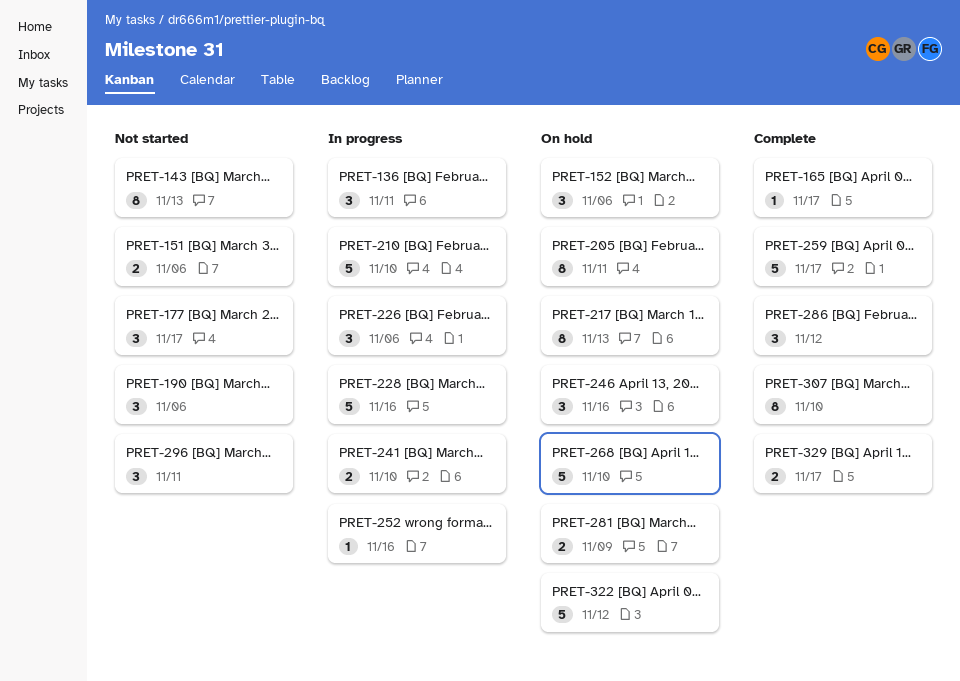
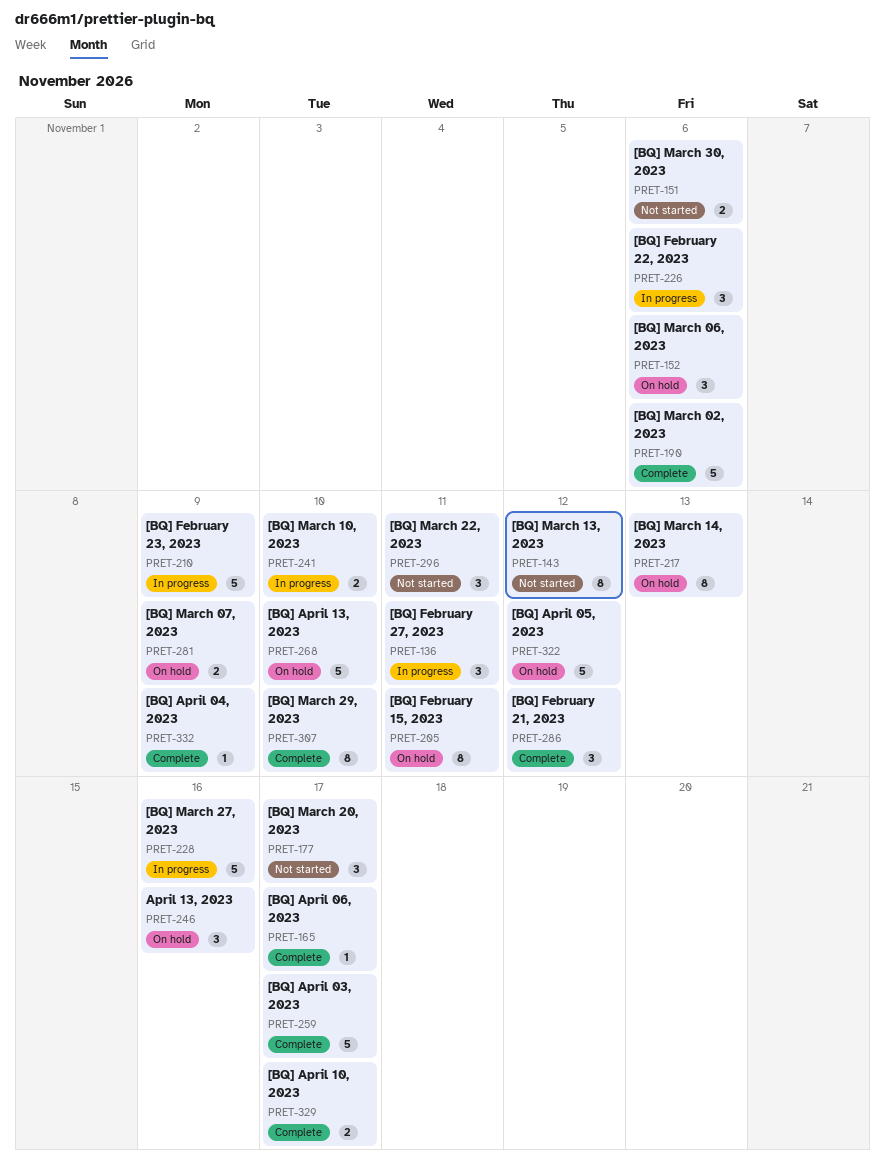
PRET-143, due: Nov 13 -> Nov 12
PRET-190, status: Not started -> Complete
PRET-190, estimate: 3 -> 5
PRET-210, due: Nov 10 -> Nov 9
PRET-252: present -> none
PRET-332: none -> present

